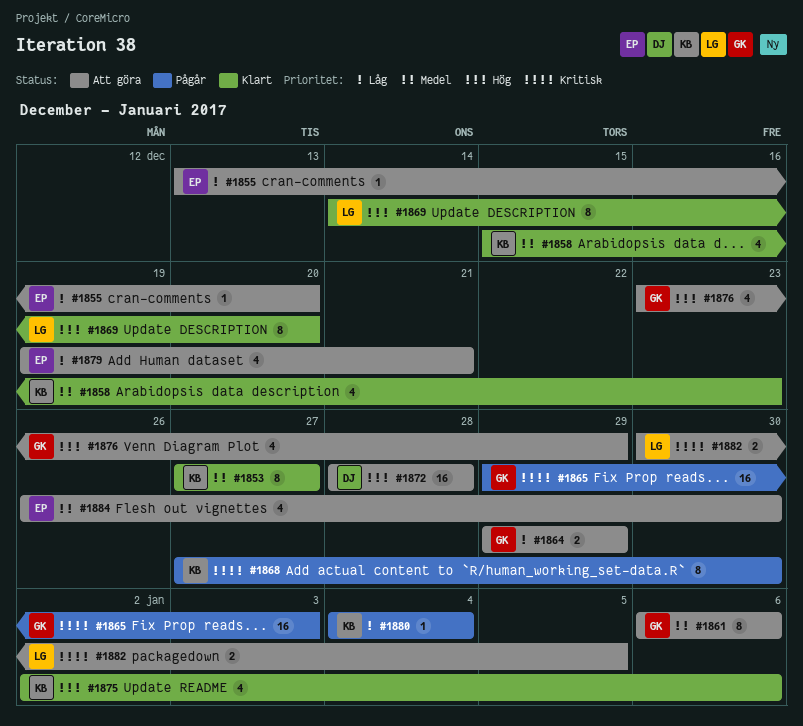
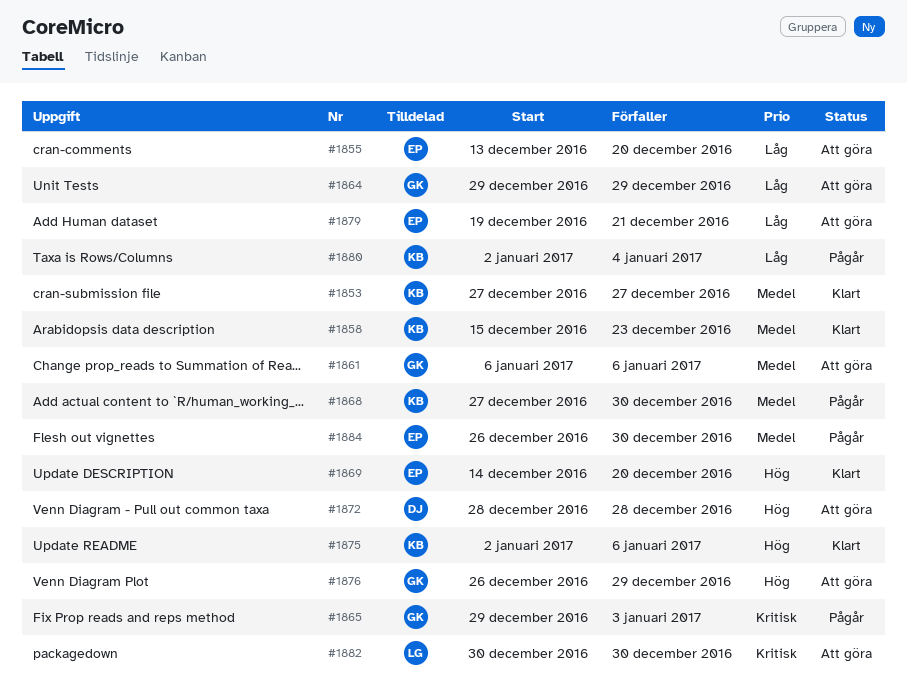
#1868, priority: Kritisk -> Medel
#1869, owner: LG -> EP
#1876, start: Dec 23 -> Dec 26
#1880, start: Jan 4 -> Jan 2
#1882, due: Jan 5 -> Dec 30
#1884, status: Att göra -> Pågår

